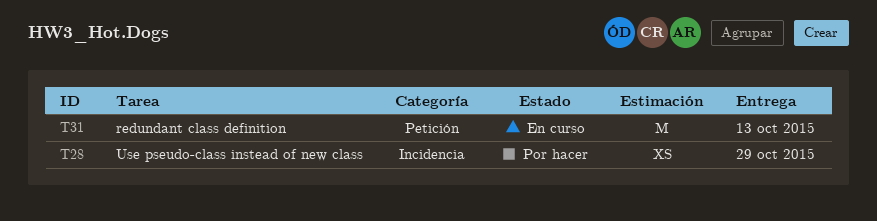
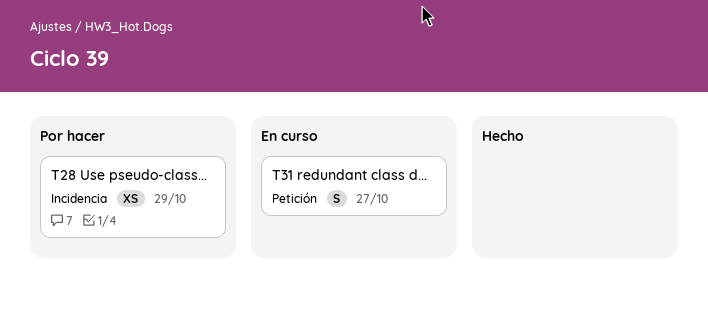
T31, estimate: M -> S
T31, due: Oct 13 -> Oct 27

